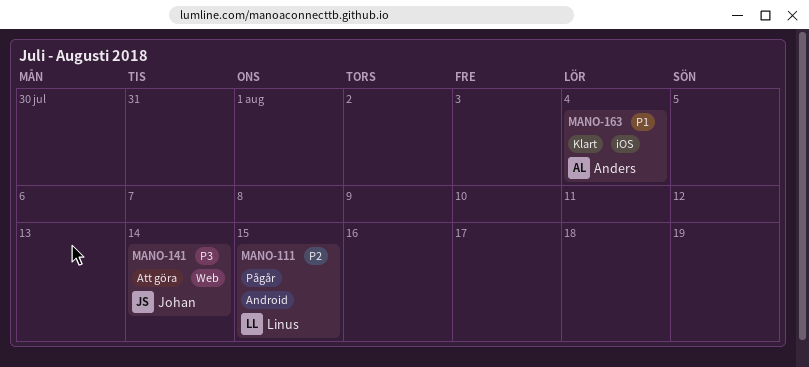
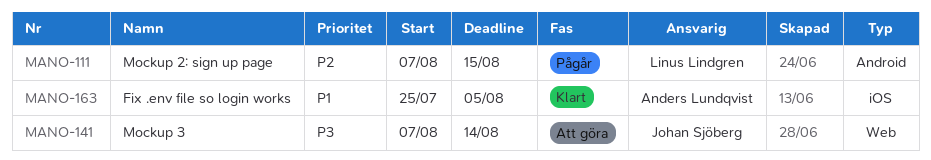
MANO-163, due: Aug 4 -> Aug 5

